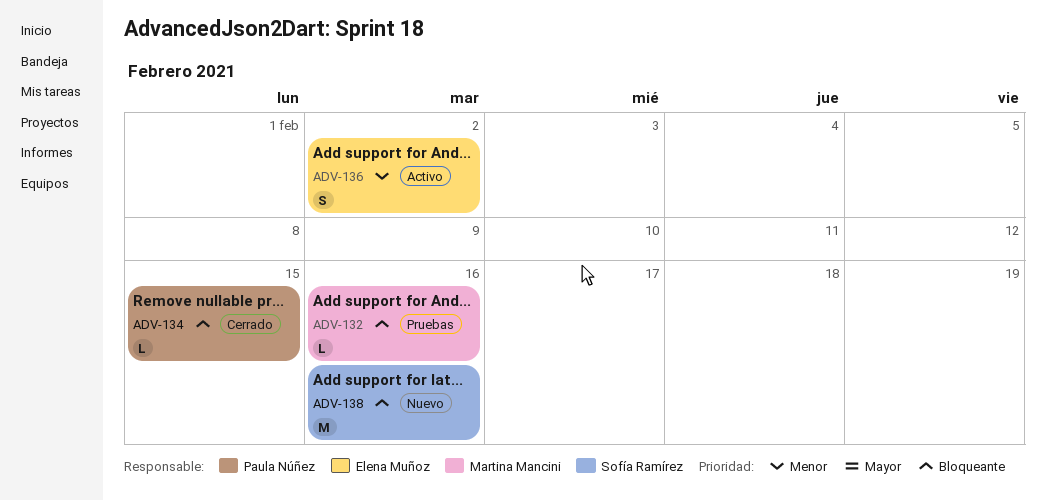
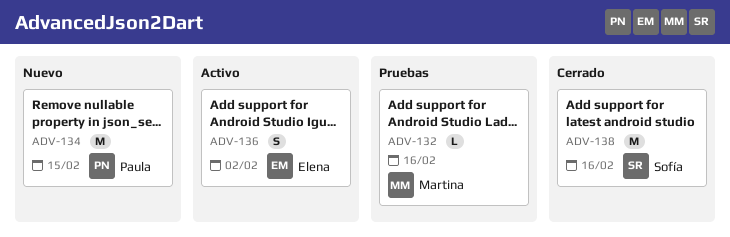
ADV-134, status: Cerrado -> Nuevo
ADV-134, estimate: L -> M
ADV-138, status: Nuevo -> Cerrado

